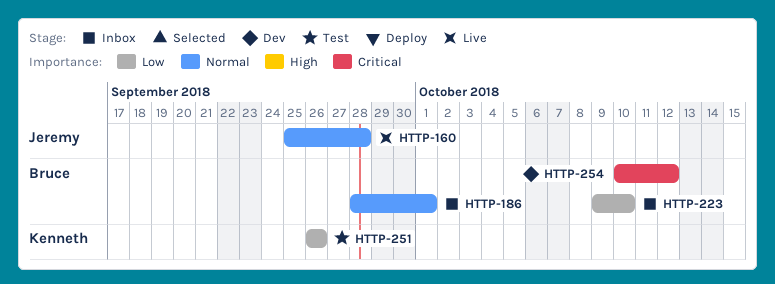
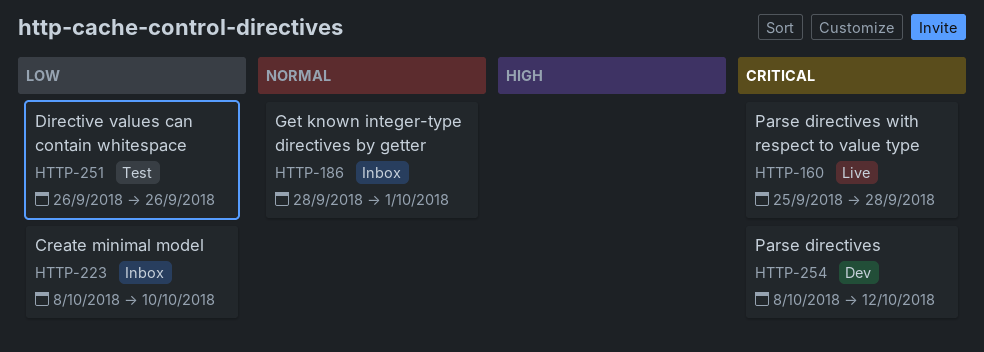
HTTP-160, priority: Normal -> Critical
HTTP-223, start: Oct 9 -> Oct 8
HTTP-254, start: Oct 10 -> Oct 8

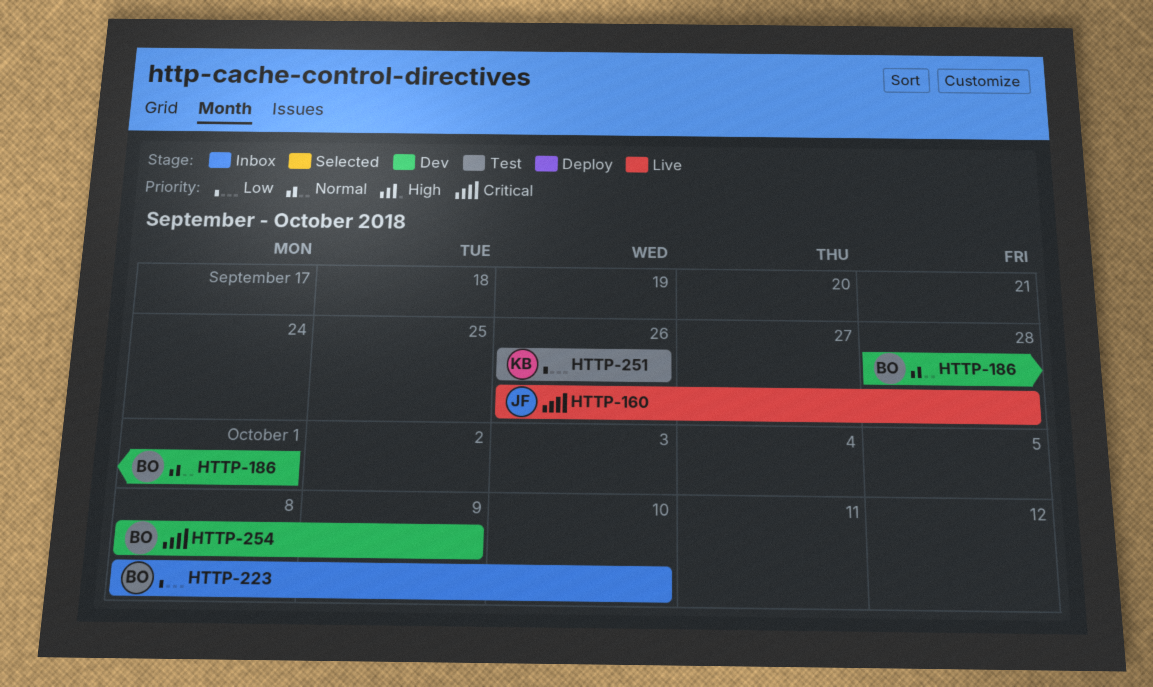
HTTP-160, start: Sep 25 -> Sep 26
HTTP-186, status: Inbox -> Dev
HTTP-254, due: Oct 12 -> Oct 9

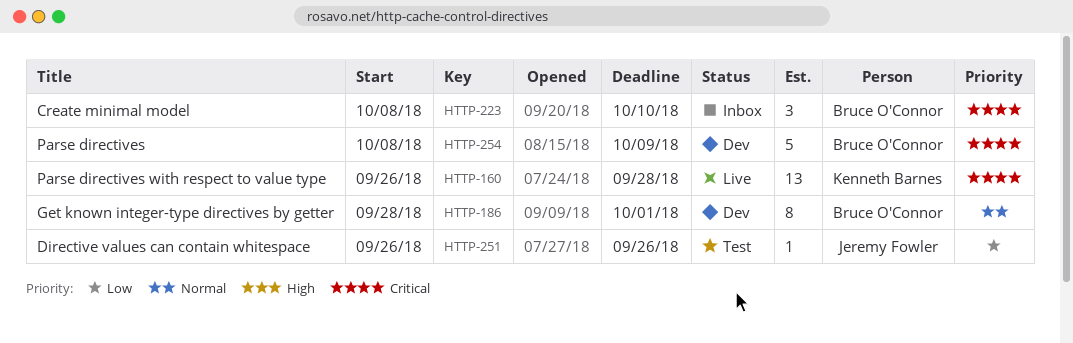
HTTP-160, owner: Jeremy Fowler -> Kenneth Barnes
HTTP-223, priority: Low -> Critical
HTTP-251, owner: Kenneth Barnes -> Jeremy Fowler

